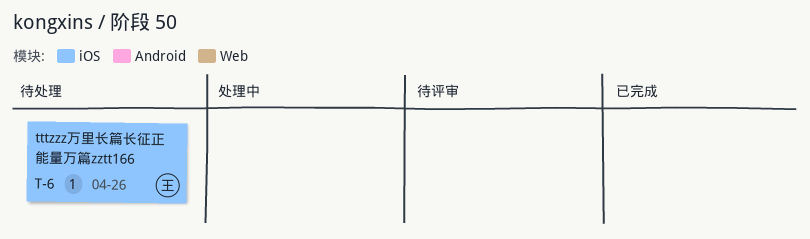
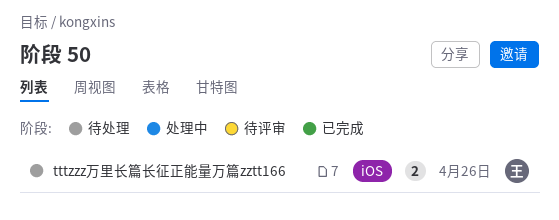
tttzzz万里长篇长征正能量万篇zztt166, estimate: 1 -> 2

